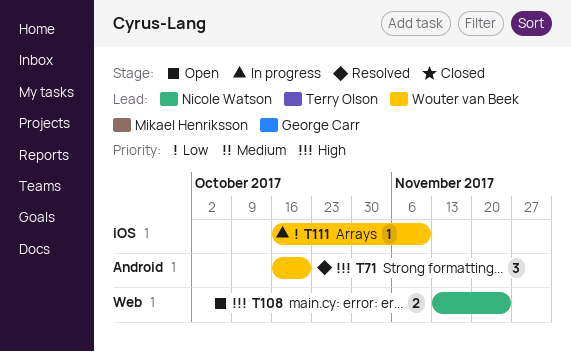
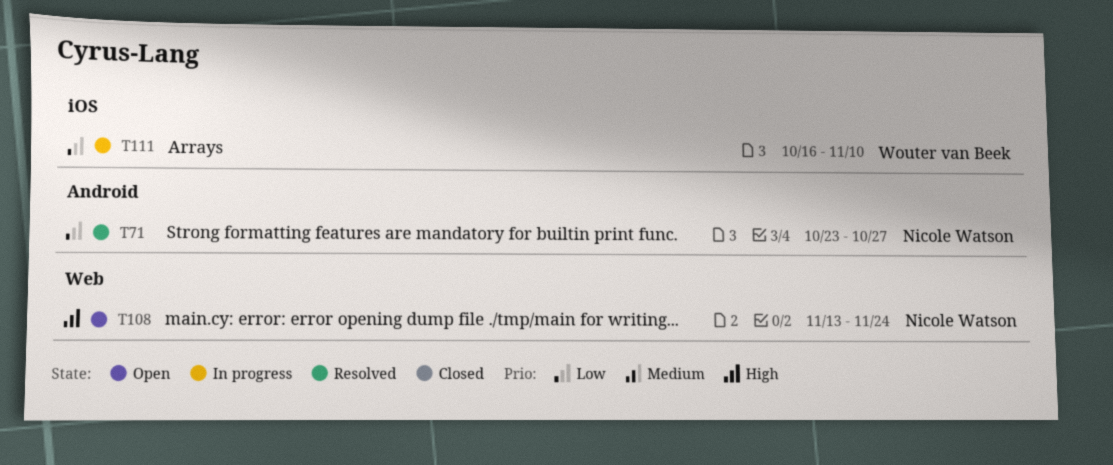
T71, owner: Wouter van Beek -> Nicole Watson
T71, priority: High -> Low
T71, start: Oct 16 -> Oct 23
T71, due: Oct 20 -> Oct 27

